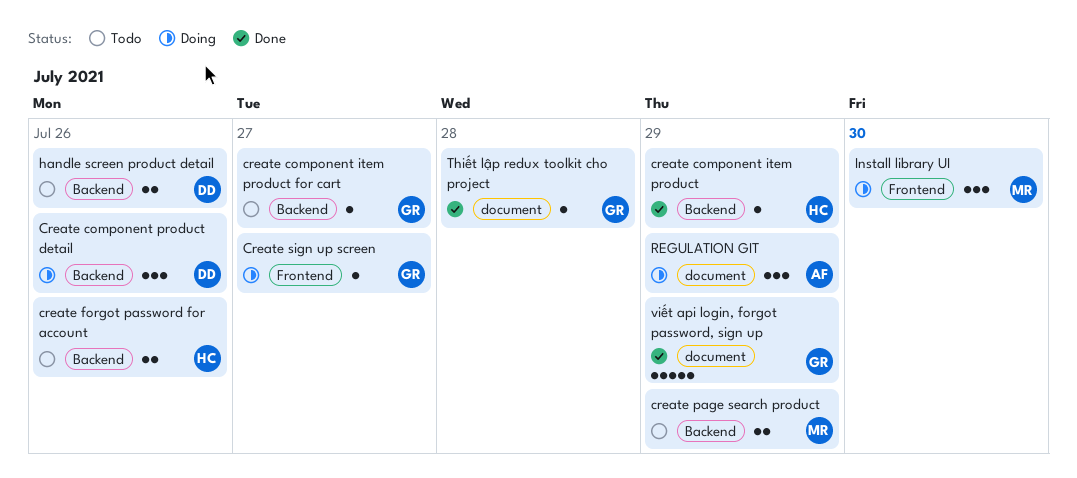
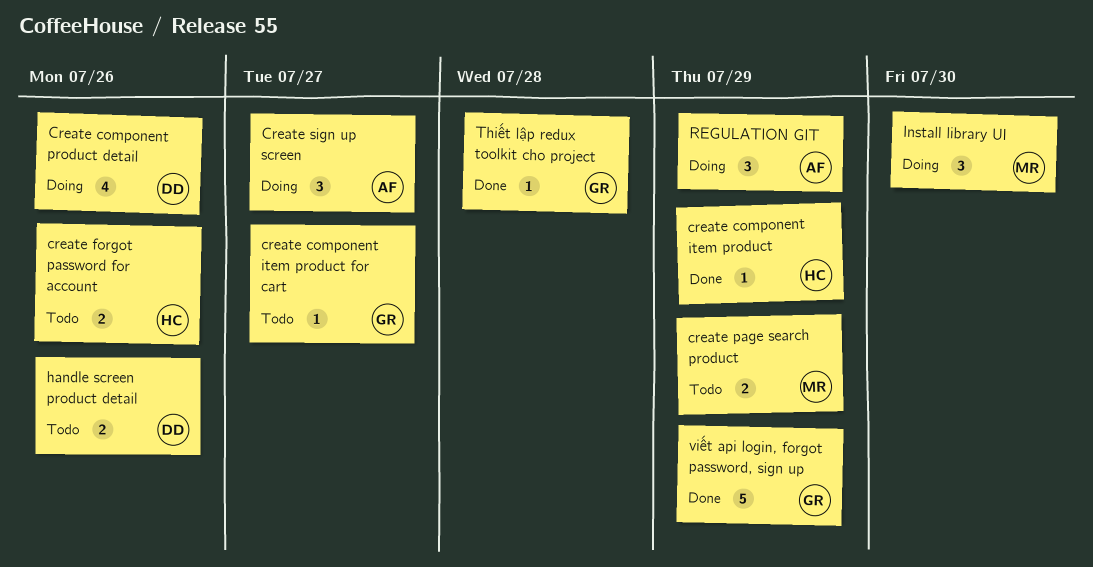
Create component product detail, estimate: 3 -> 4
Create sign up screen, owner: GR -> AF
Create sign up screen, estimate: 1 -> 3

